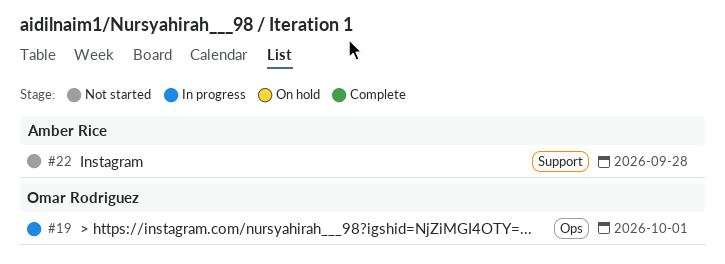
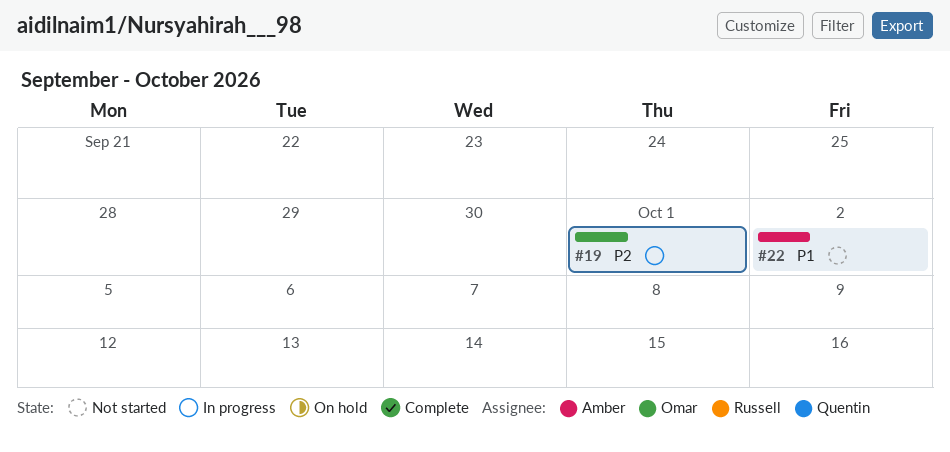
#22, due: Sep 28 -> Oct 2

